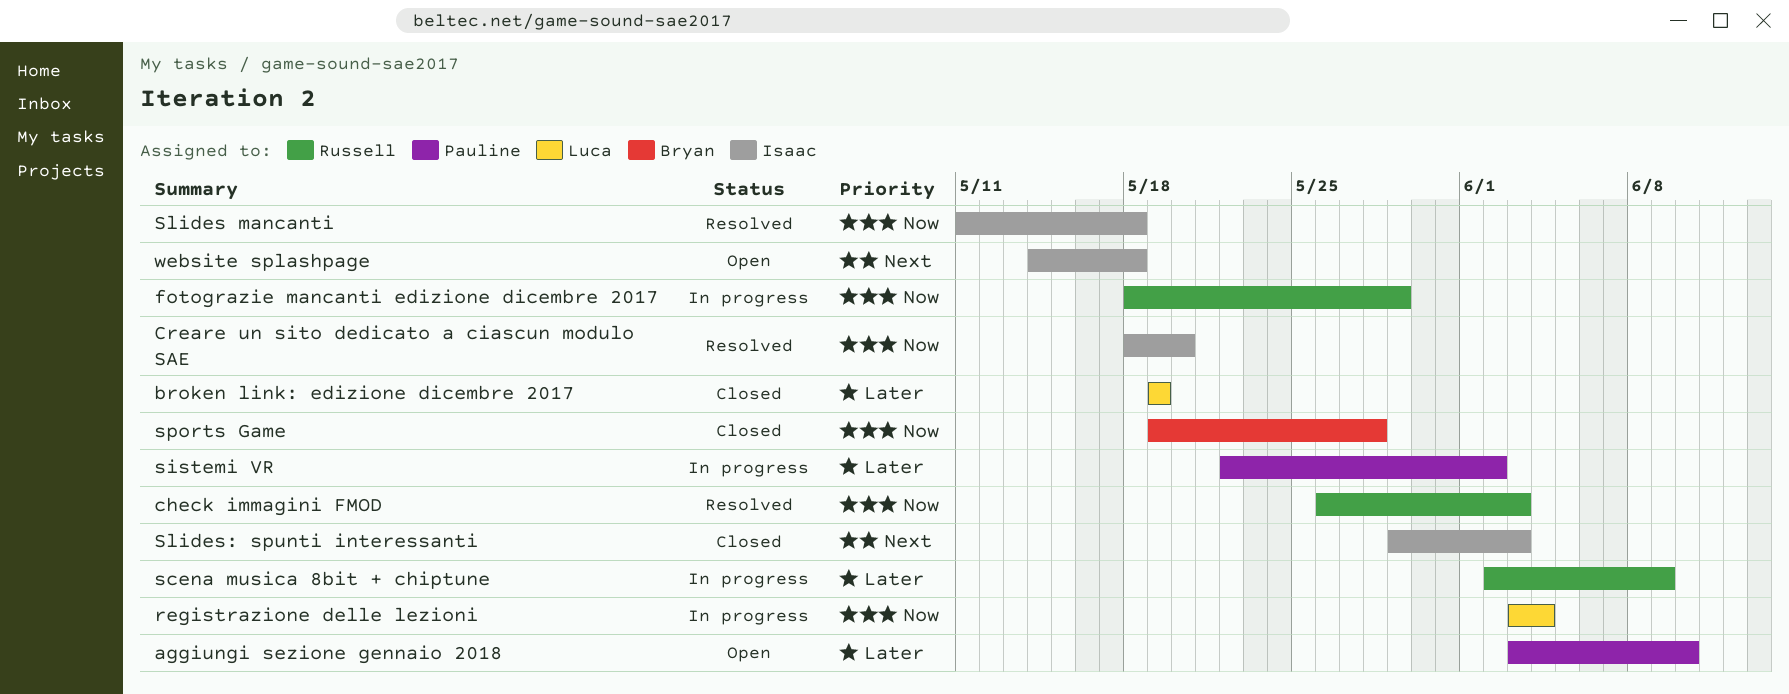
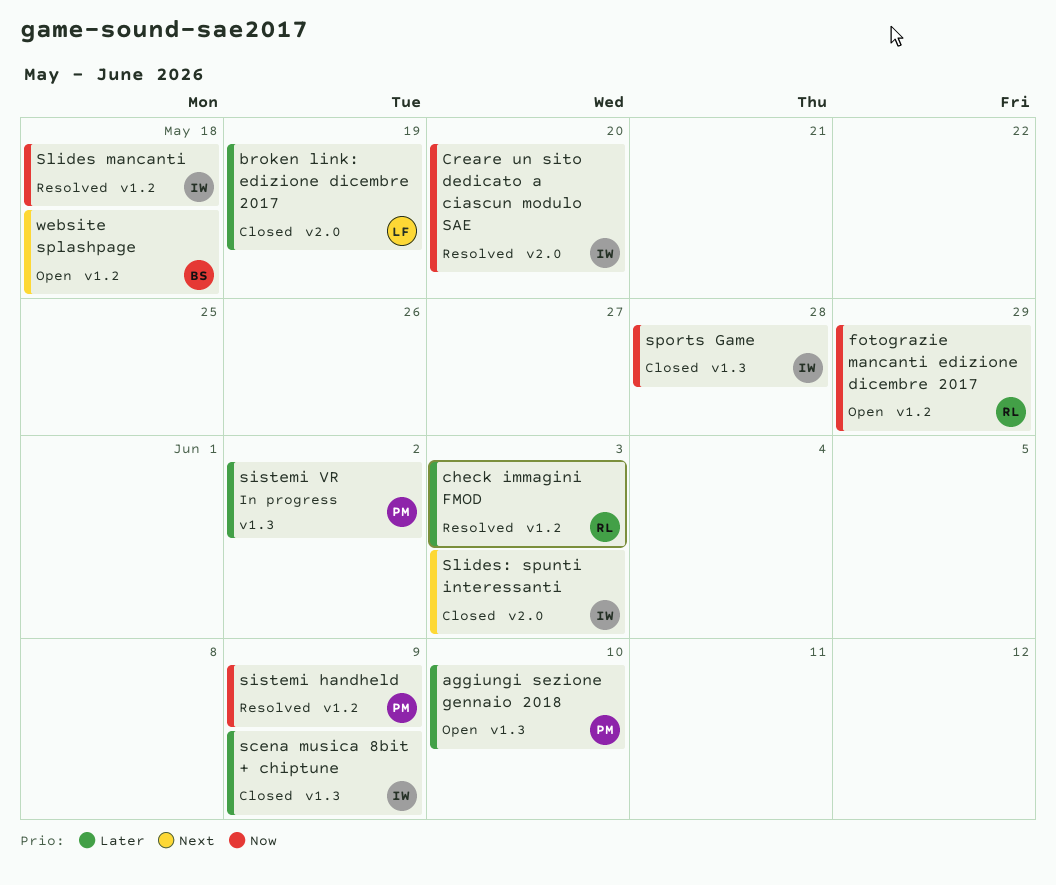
check immagini FMOD, priority: Now -> Later
fotograzie mancanti edizione dicembre 2017, status: In progress -> Open
registrazione delle lezioni: present -> none
scena musica 8bit + chiptune, status: In progress -> Closed
scena musica 8bit + chiptune, owner: Russell -> Isaac
sistemi handheld: none -> present
sports Game, owner: Bryan -> Isaac
website splashpage, owner: Isaac -> Bryan

